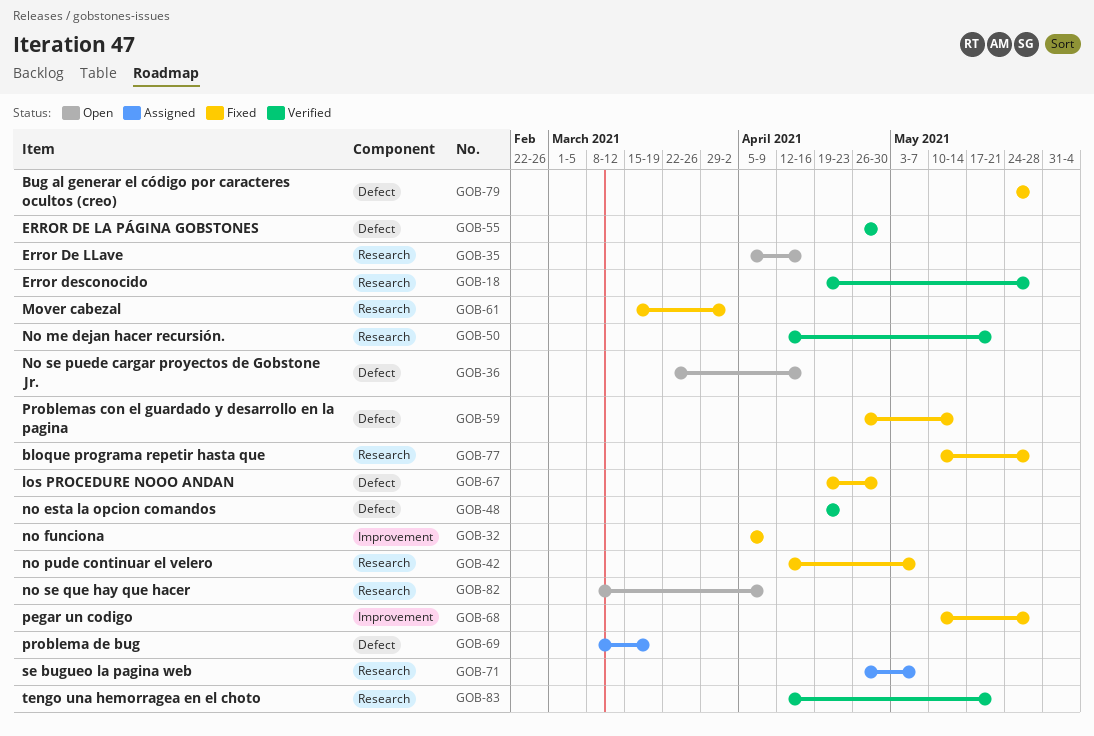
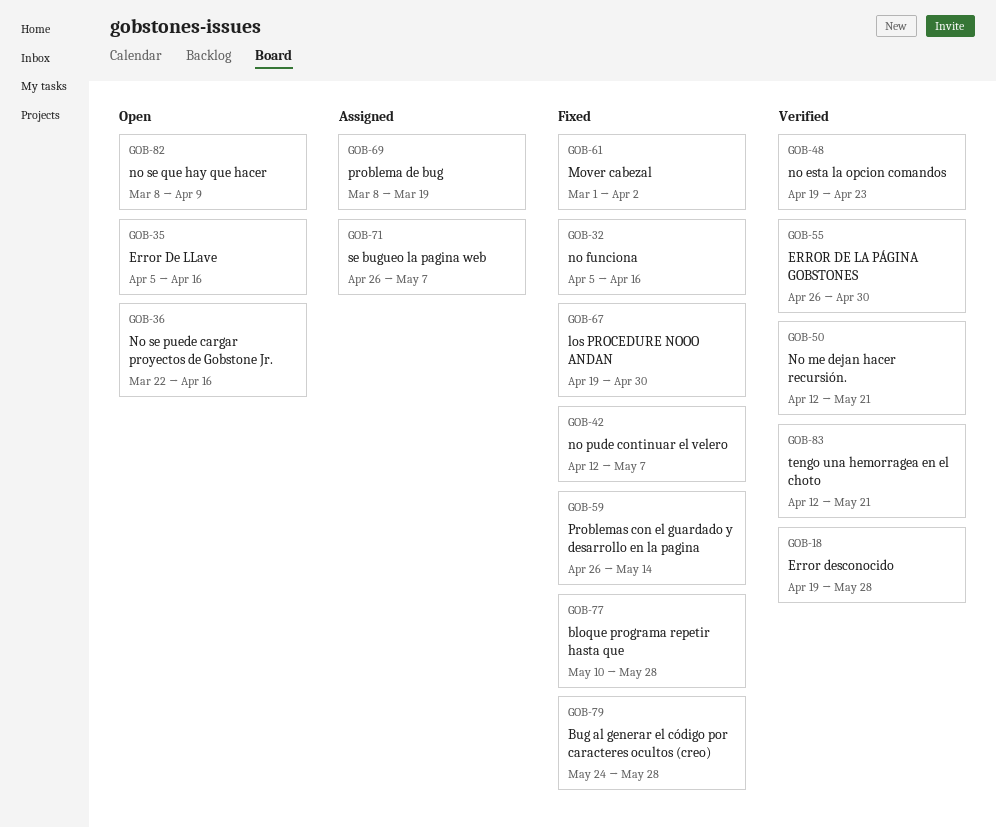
GOB-32, due: Apr 9 -> Apr 16
GOB-61, start: Mar 15 -> Mar 1
GOB-68: present -> none

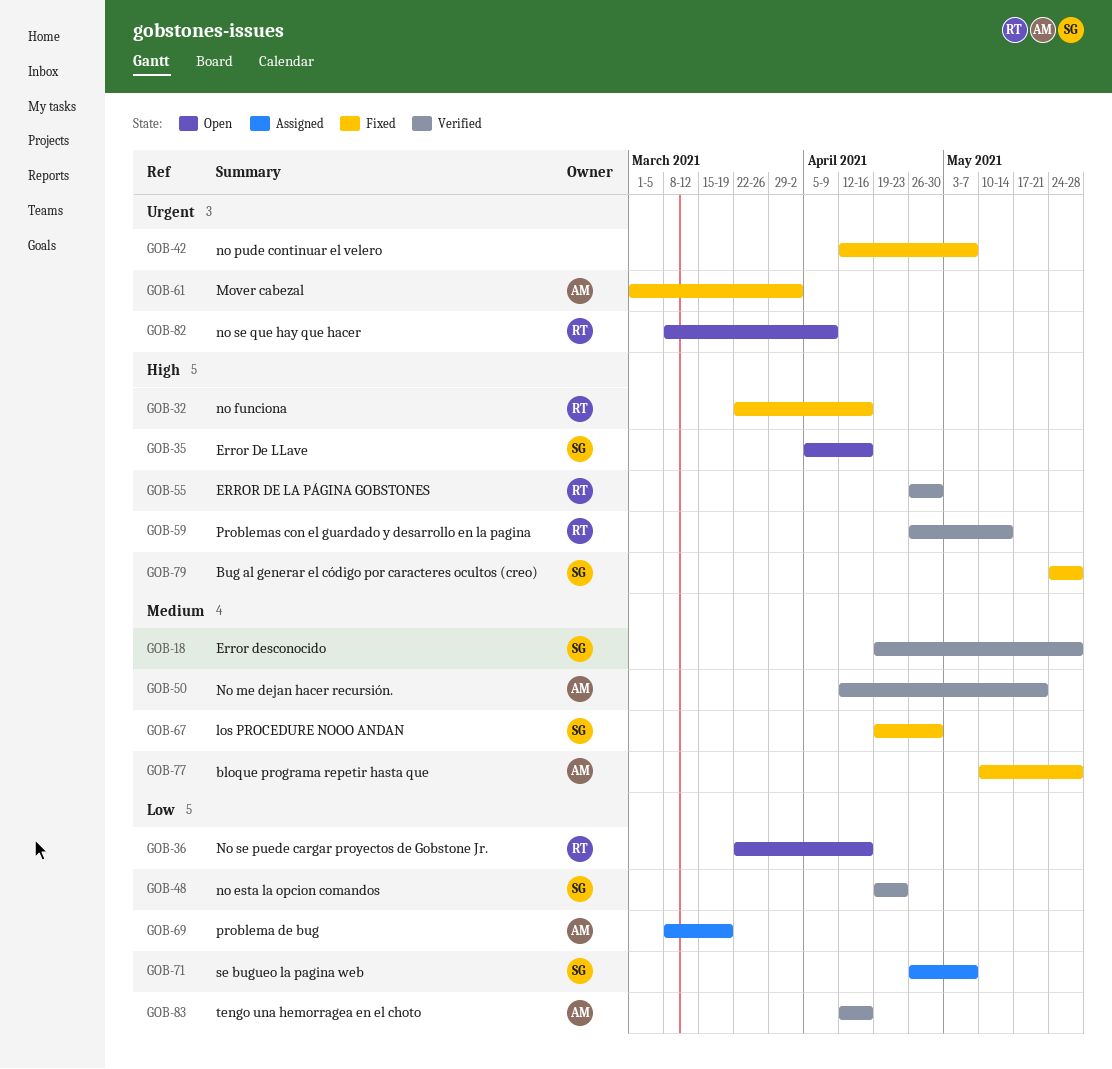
GOB-32, start: Apr 5 -> Mar 22
GOB-59, status: Fixed -> Verified
GOB-83, due: May 21 -> Apr 16

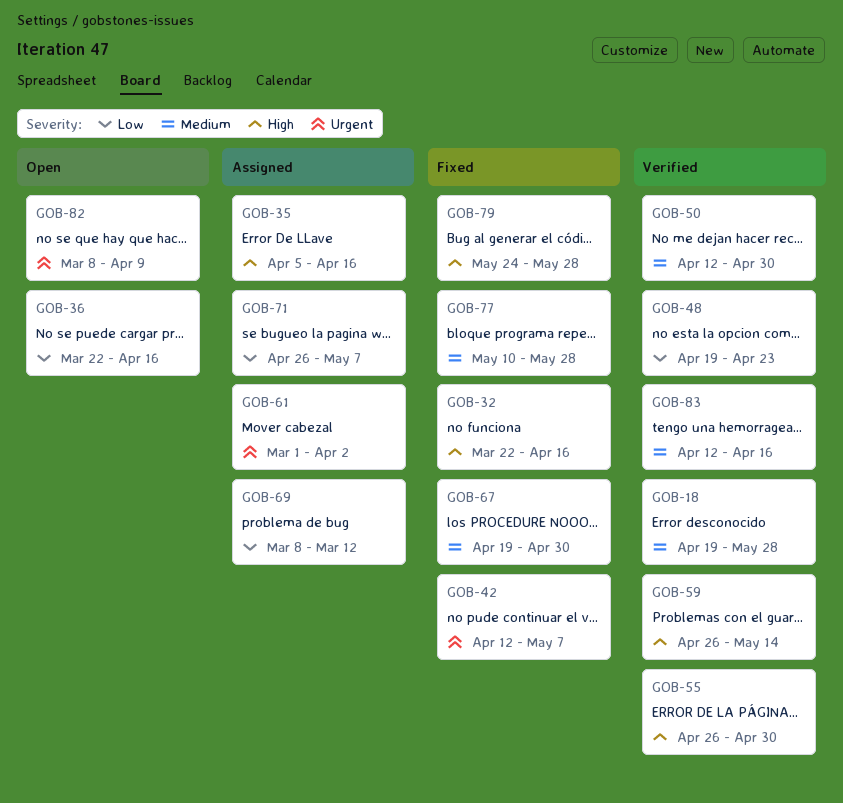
GOB-35, status: Open -> Assigned
GOB-50, due: May 21 -> Apr 30
GOB-61, status: Fixed -> Assigned
GOB-69, due: Mar 19 -> Mar 12
GOB-83, priority: Low -> Medium

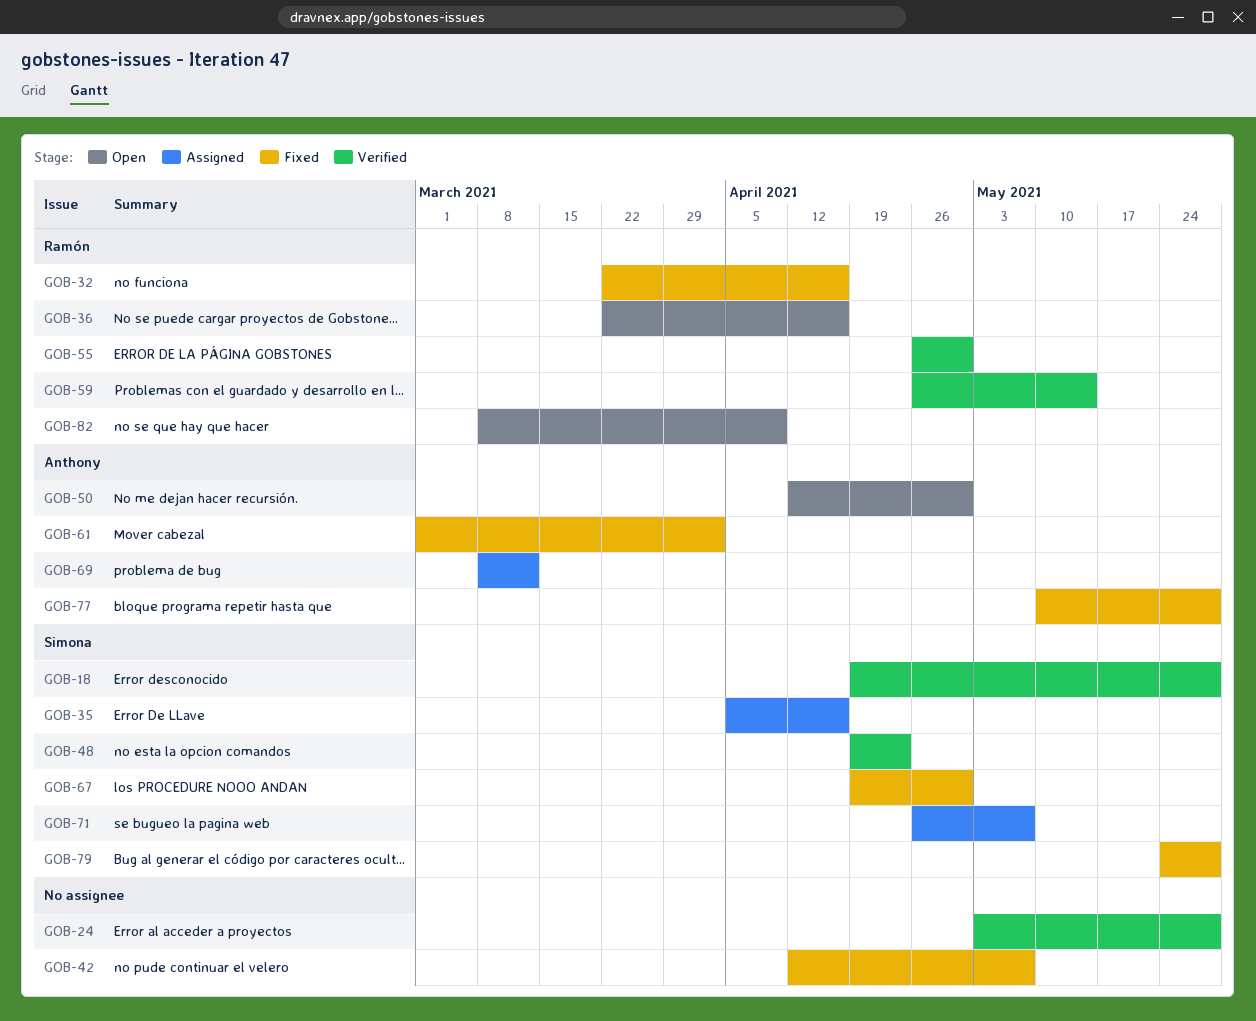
GOB-24: none -> present
GOB-50, status: Verified -> Open
GOB-61, status: Assigned -> Fixed
GOB-83: present -> none

